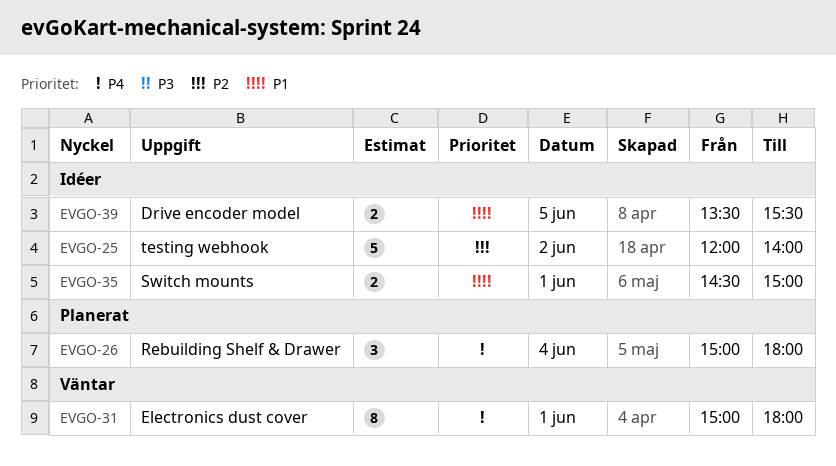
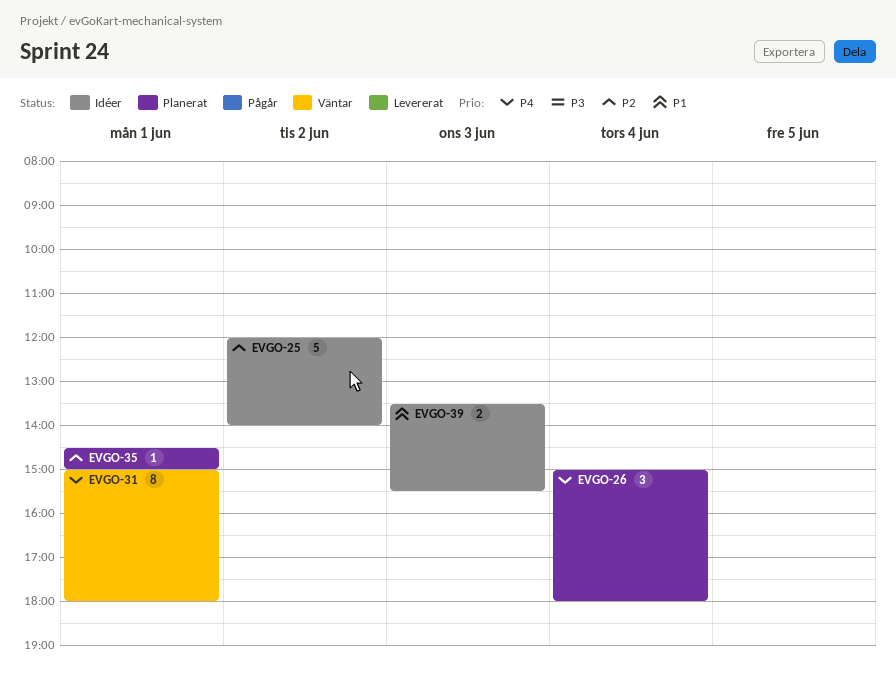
EVGO-35, status: Idéer -> Planerat
EVGO-35, priority: P1 -> P2
EVGO-35, estimate: 2 -> 1
EVGO-39, day: Jun 5 -> Jun 3

